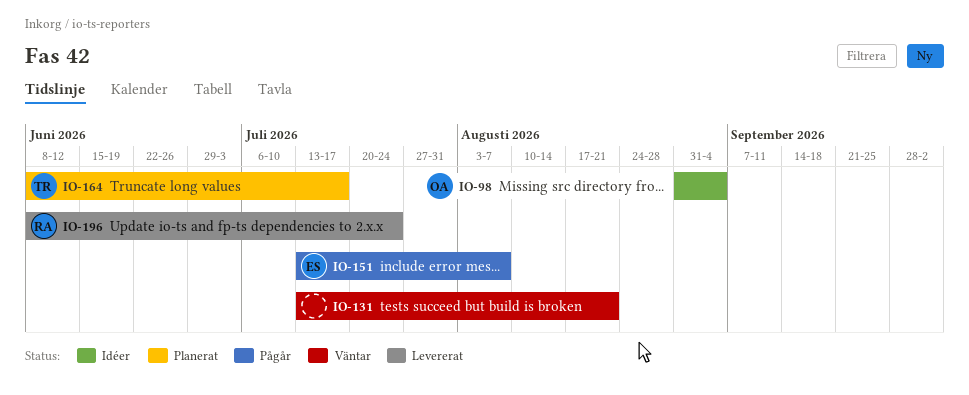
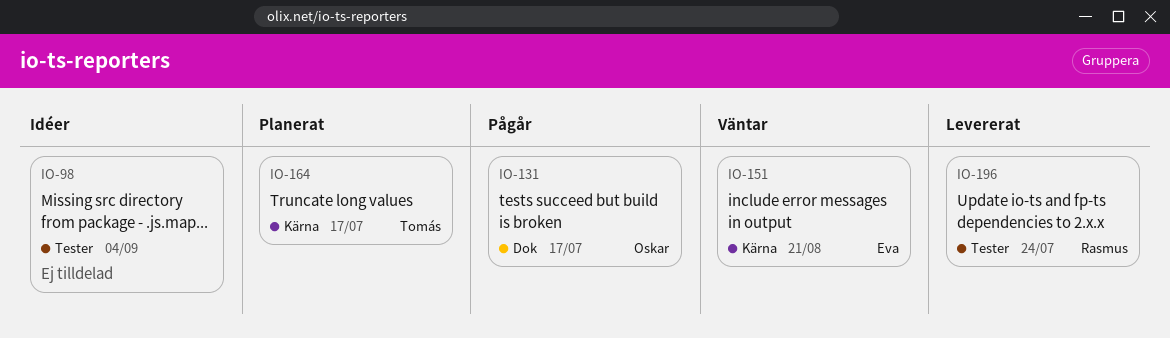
IO-98, owner: Oskar -> none
IO-131, status: Väntar -> Pågår
IO-131, owner: none -> Oskar
IO-131, due: Aug 21 -> Jul 17
IO-151, status: Pågår -> Väntar
IO-151, due: Aug 7 -> Aug 21

